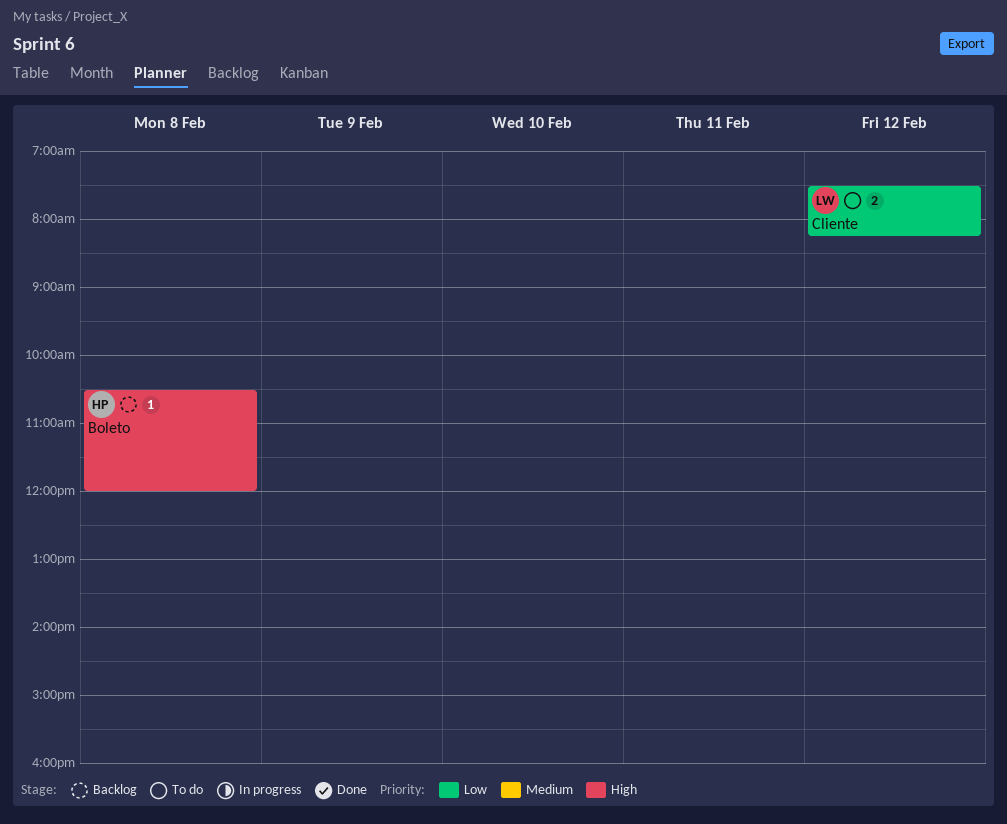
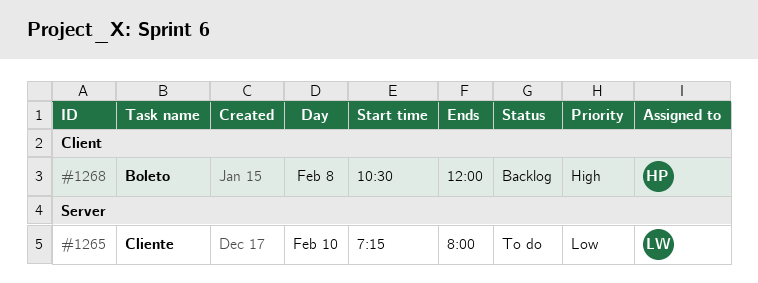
Cliente, day: Feb 12 -> Feb 10
Cliente, begins: 07:30 -> 07:15
Cliente, ends: 08:15 -> 08:00

